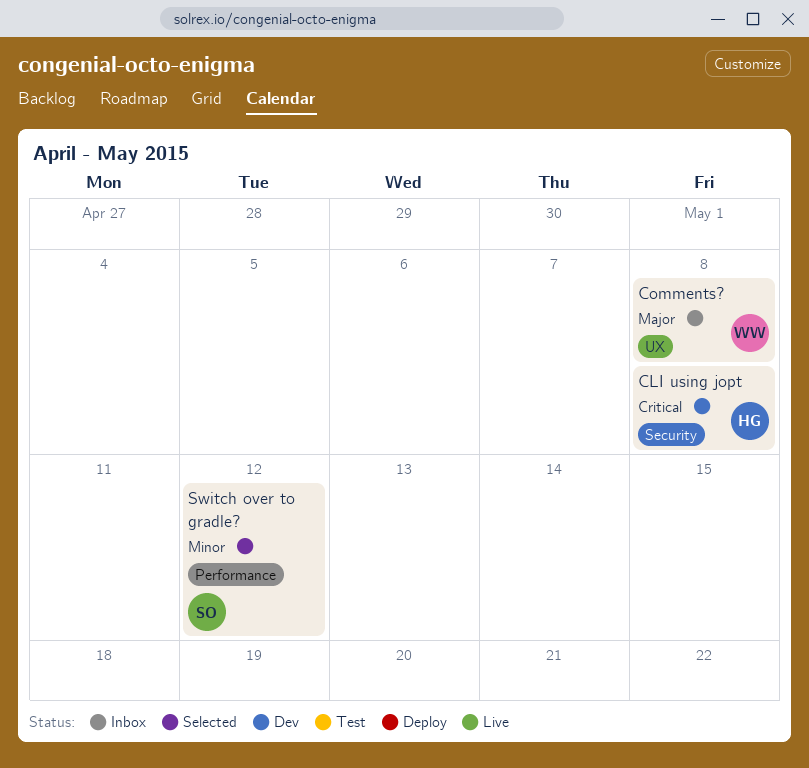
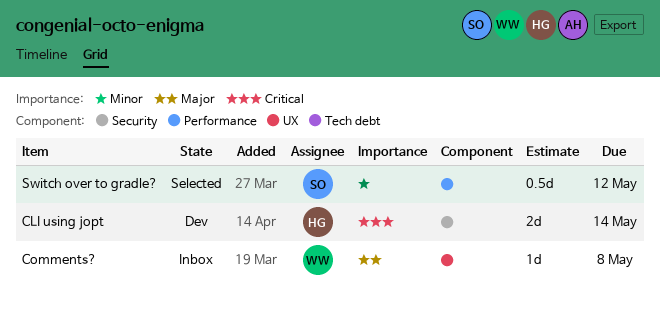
CLI using jopt, due: May 8 -> May 14

